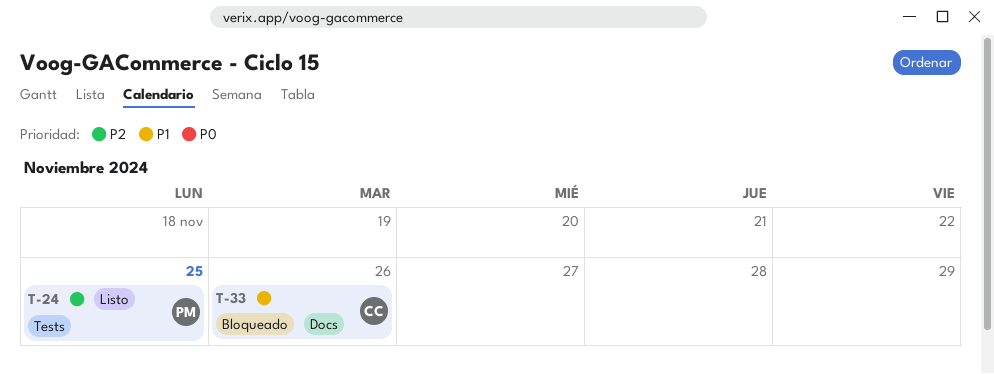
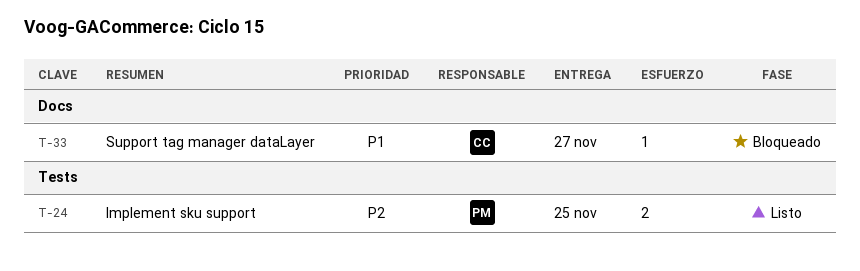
T-33, due: Nov 26 -> Nov 27

